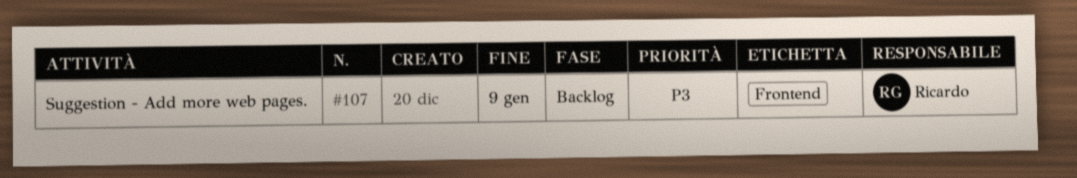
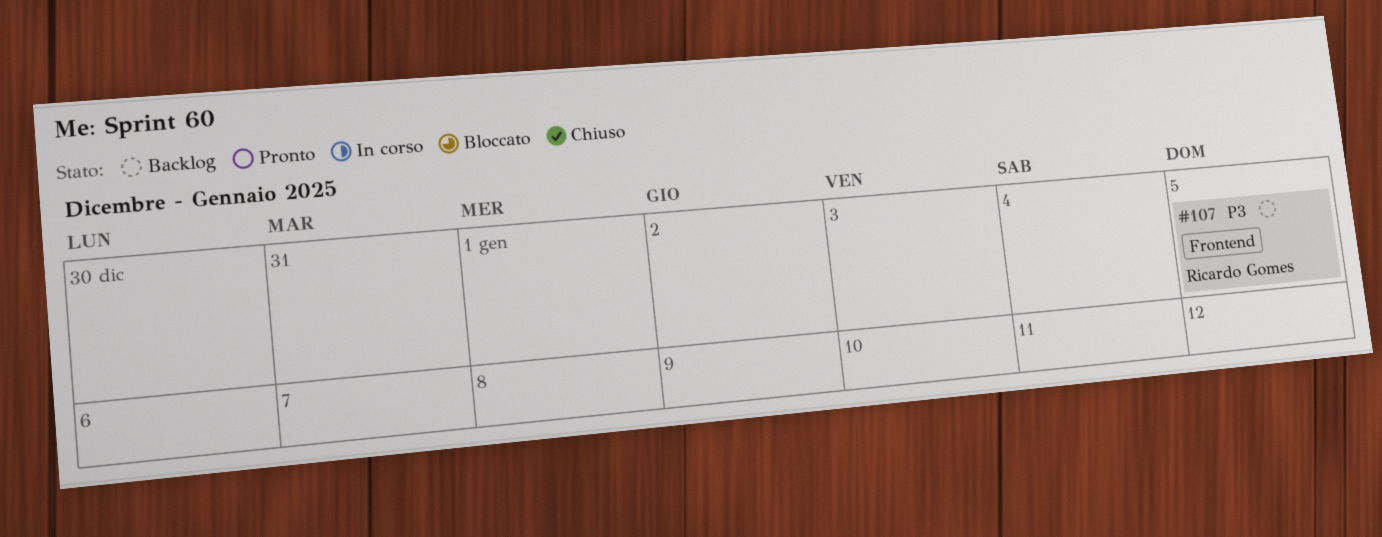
#107, due: Jan 9 -> Jan 5

